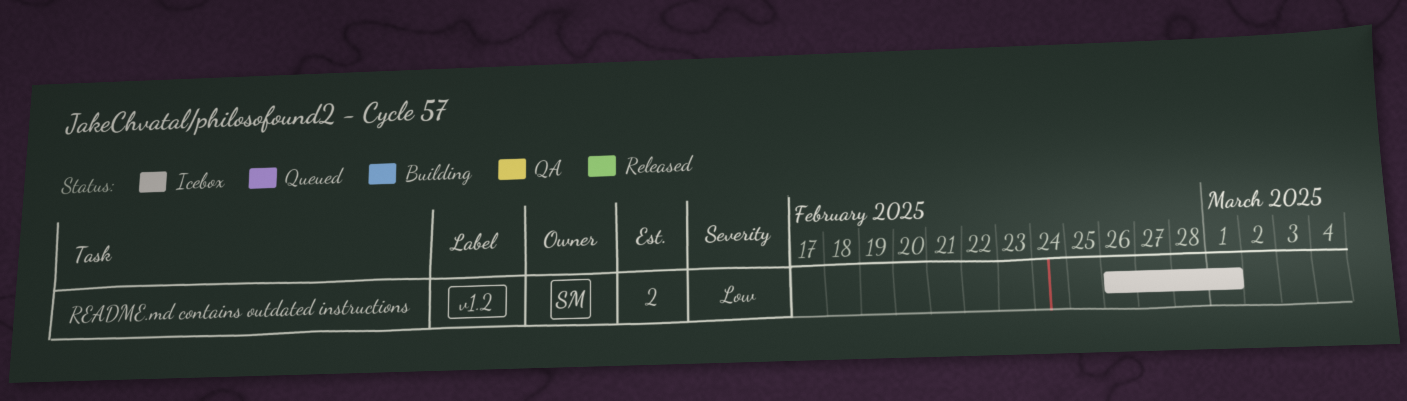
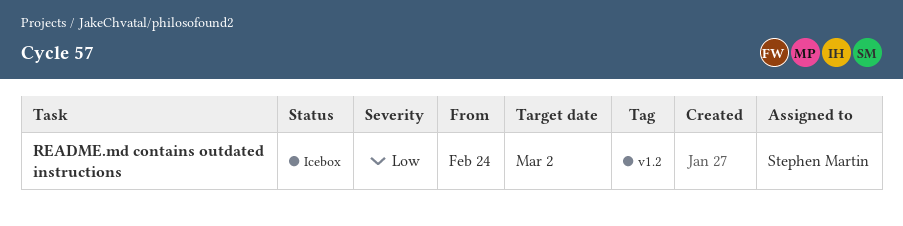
README.md contains outdated instructions, start: Feb 26 -> Feb 24
README.md contains outdated instructions, due: Mar 1 -> Mar 2

